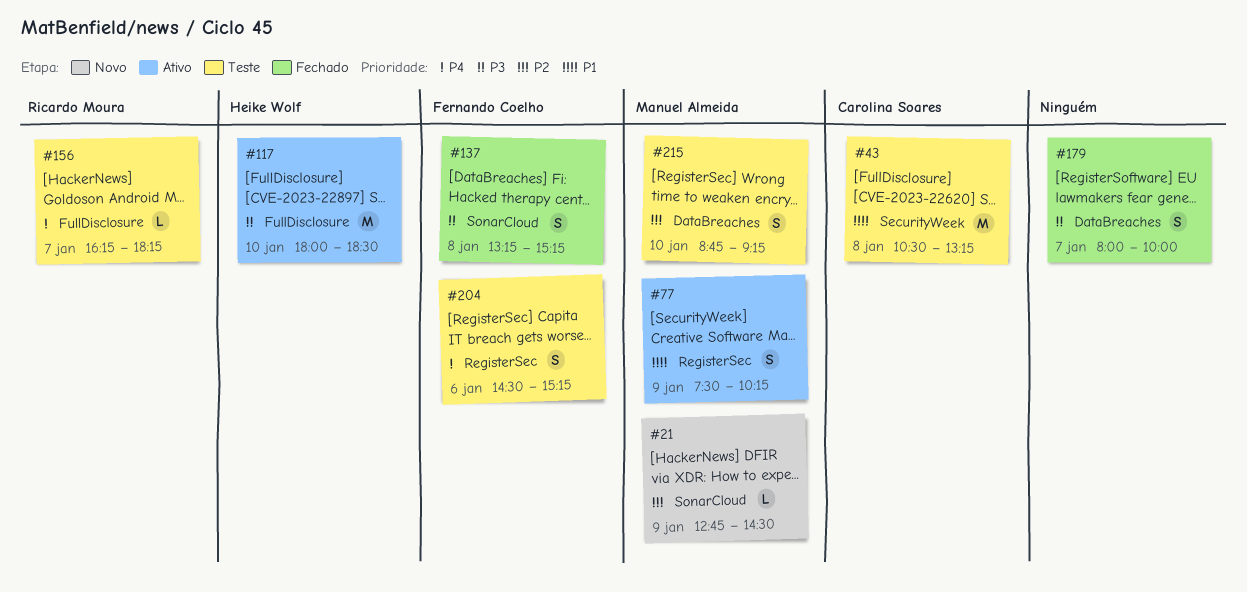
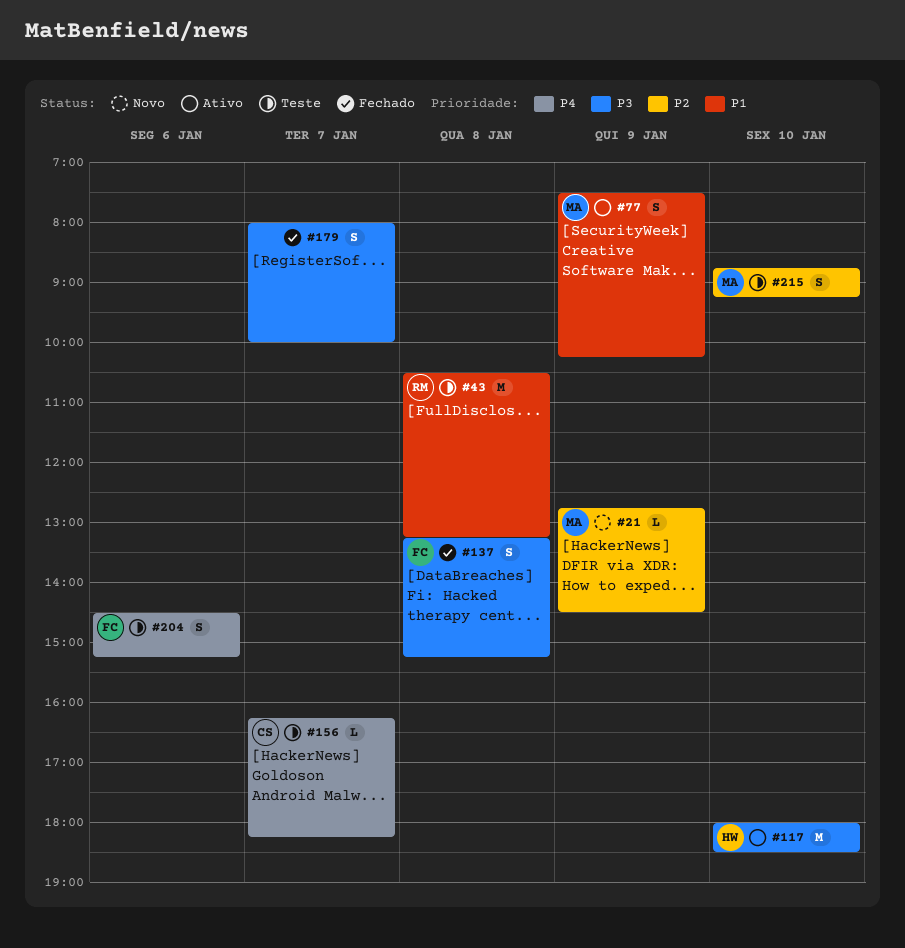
#43, owner: Carolina Soares -> Ricardo Moura
#156, owner: Ricardo Moura -> Carolina Soares

